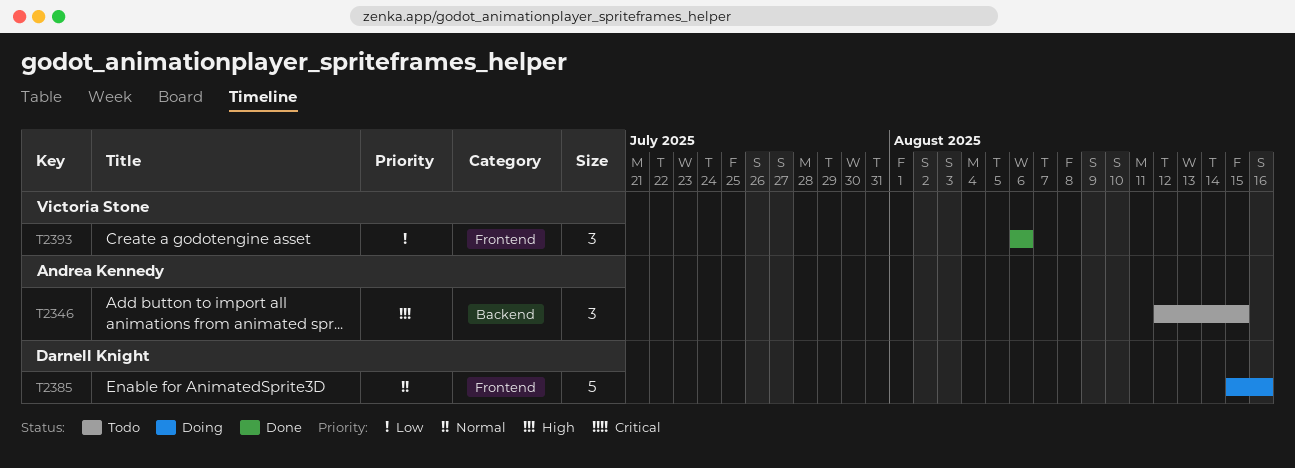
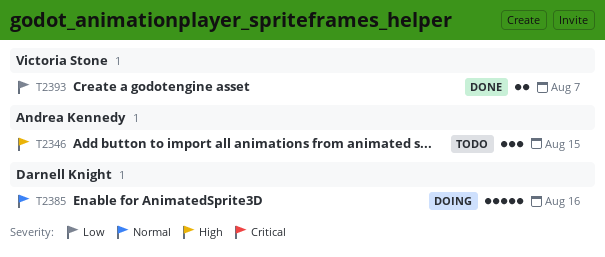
T2393, estimate: 3 -> 2
T2393, due: Aug 6 -> Aug 7

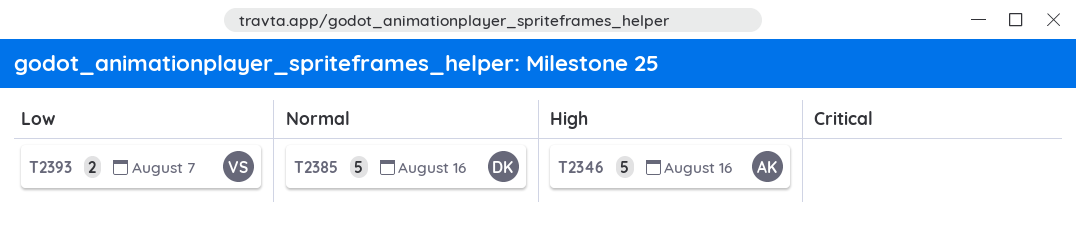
T2346, estimate: 3 -> 5
T2346, due: Aug 15 -> Aug 16

